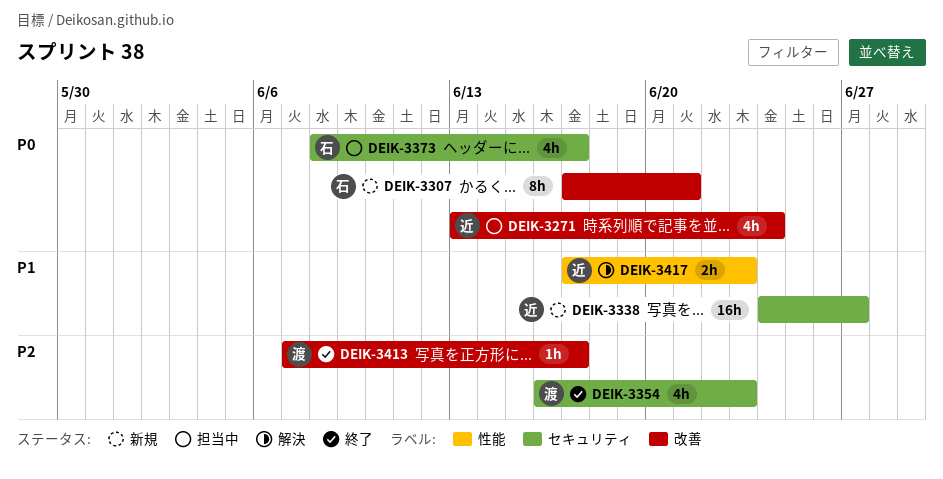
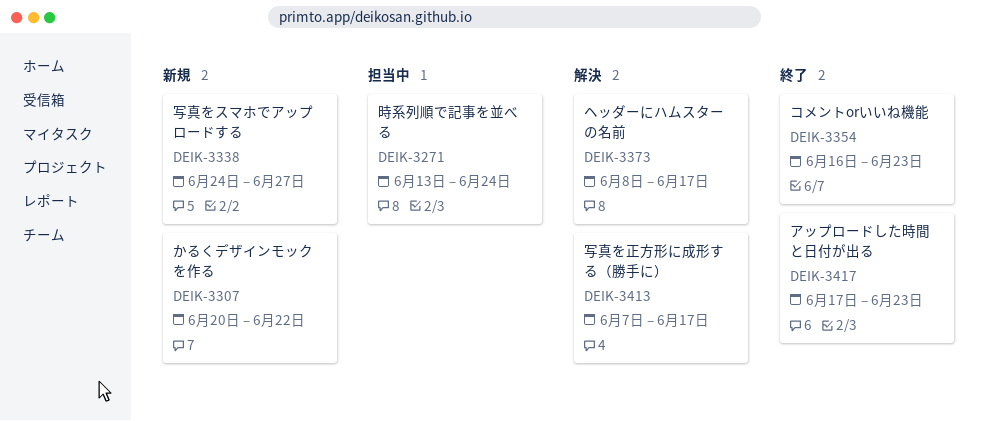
DEIK-3307, start: Jun 17 -> Jun 20
DEIK-3307, due: Jun 21 -> Jun 22
DEIK-3373, status: 担当中 -> 解決
DEIK-3413, status: 終了 -> 解決
DEIK-3417, status: 解決 -> 終了

